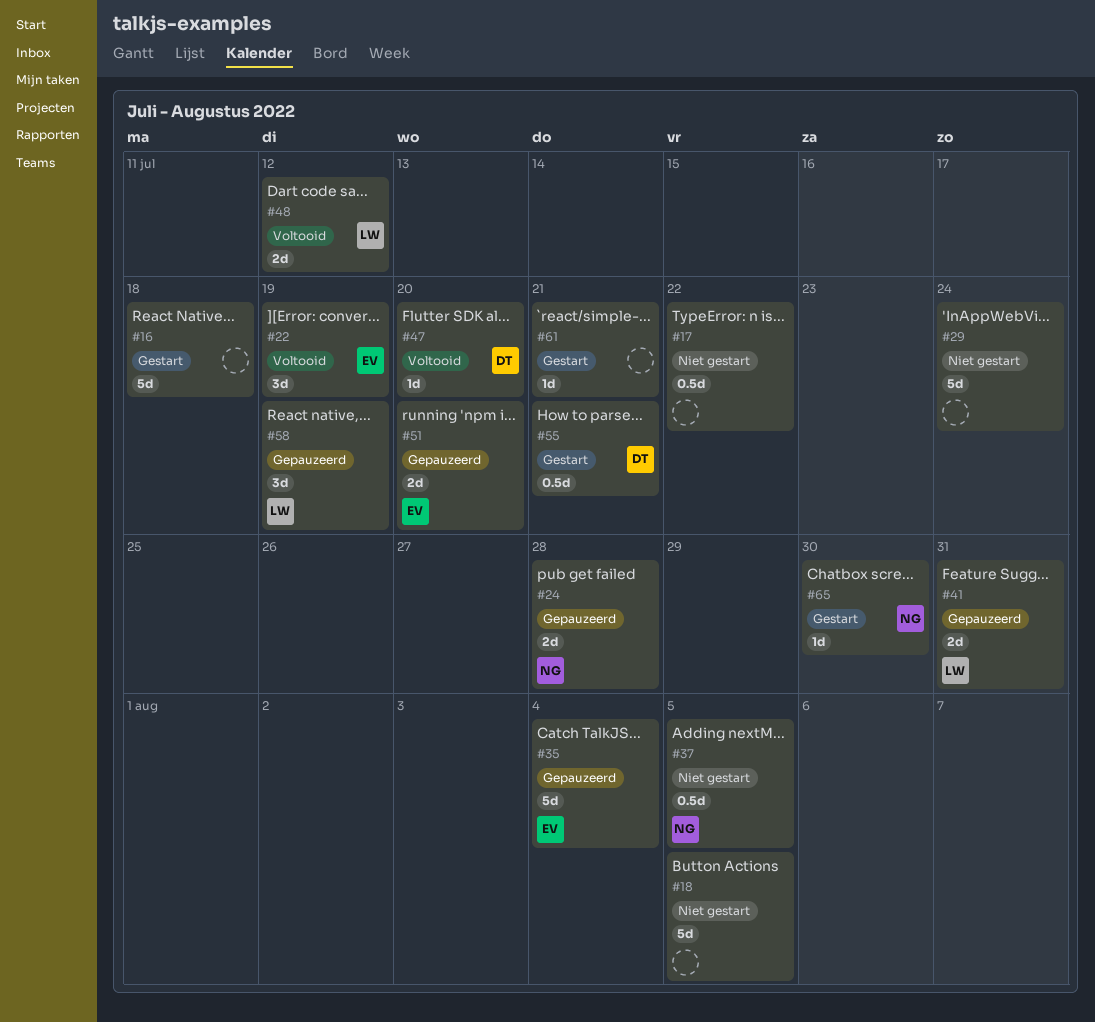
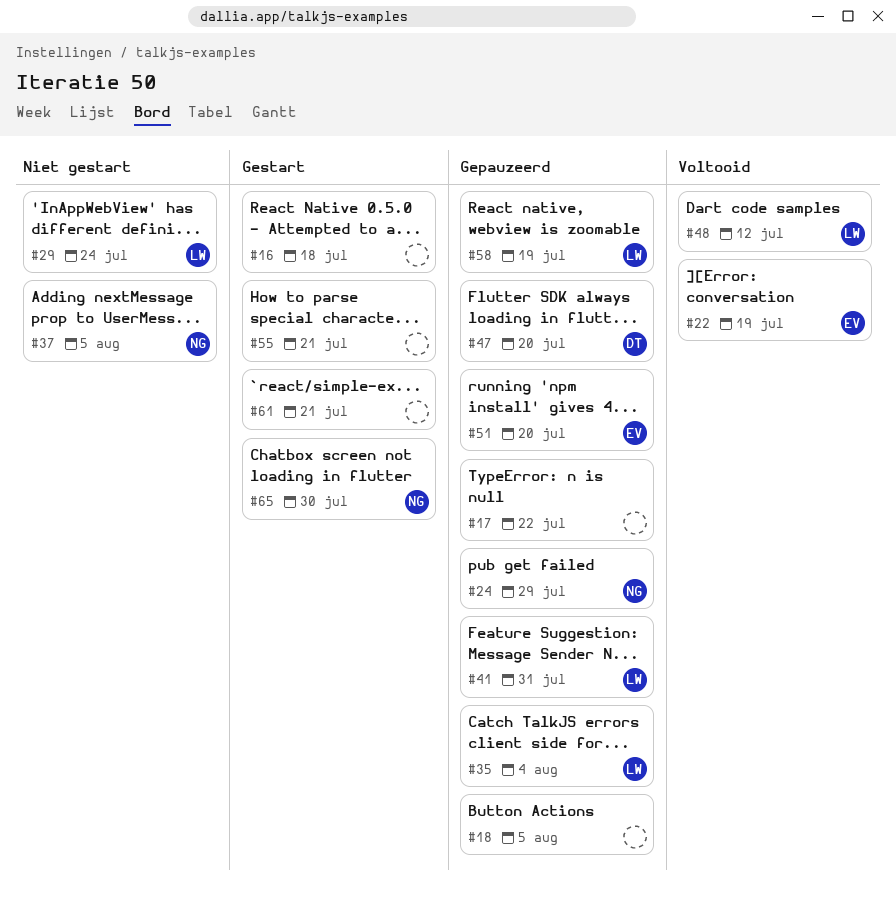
#17, status: Niet gestart -> Gepauzeerd
#18, status: Niet gestart -> Gepauzeerd
#24, due: Jul 28 -> Jul 29
#29, owner: none -> LW
#35, owner: EV -> LW
#47, status: Voltooid -> Gepauzeerd
#55, owner: DT -> none

